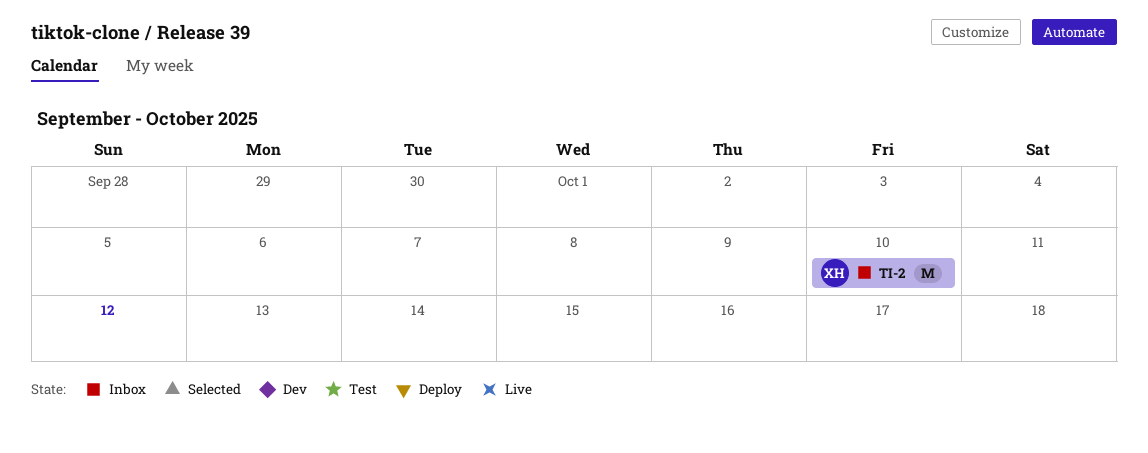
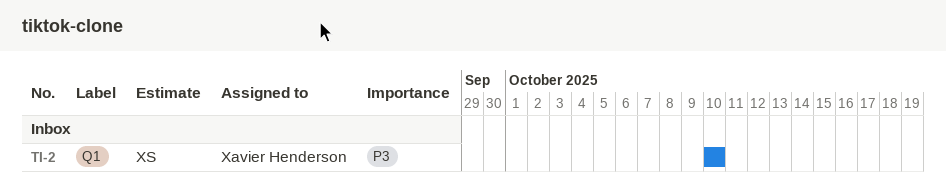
TI-2, estimate: M -> XS

